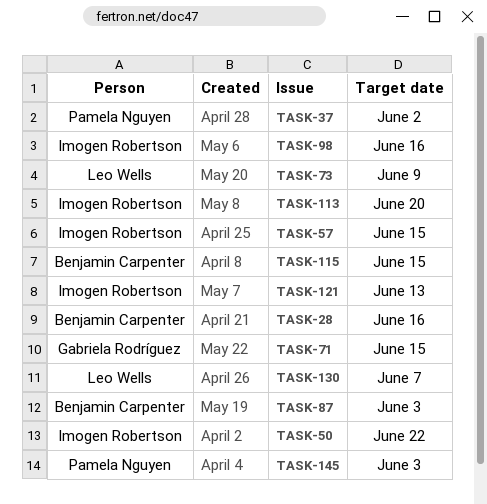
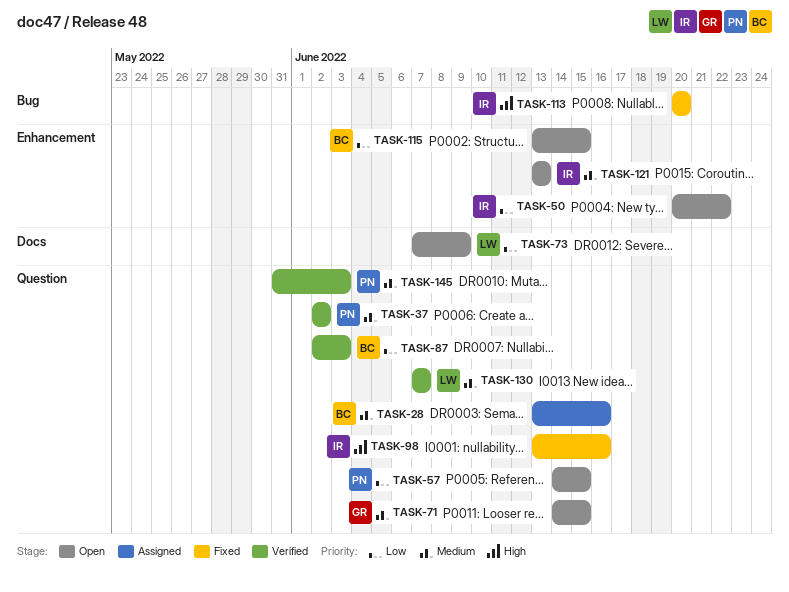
TASK-57, owner: Imogen Robertson -> Pamela Nguyen

